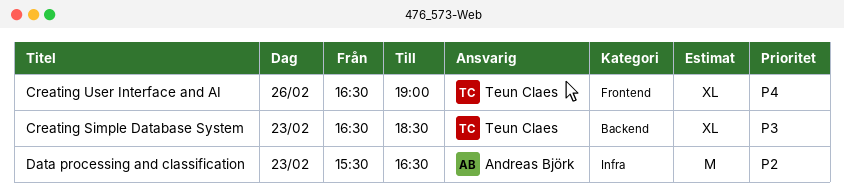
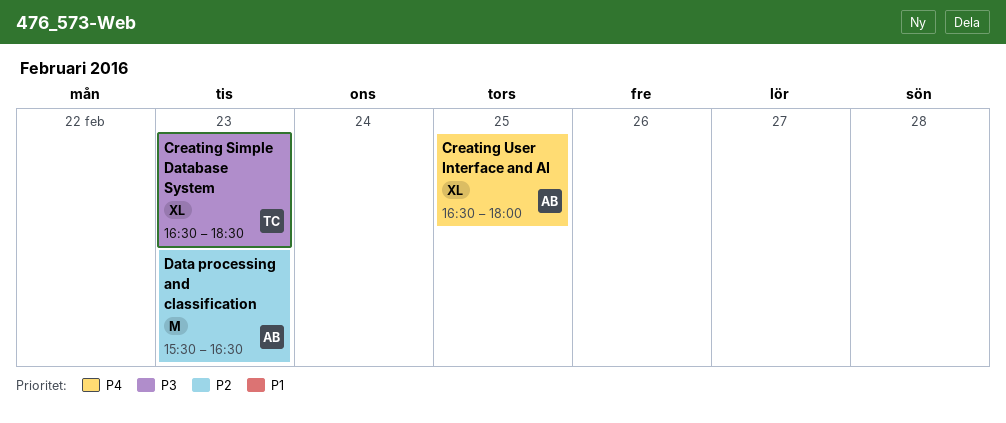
Creating User Interface and AI, owner: Teun Claes -> Andreas Björk
Creating User Interface and AI, day: Feb 26 -> Feb 25
Creating User Interface and AI, ends: 19:00 -> 18:00

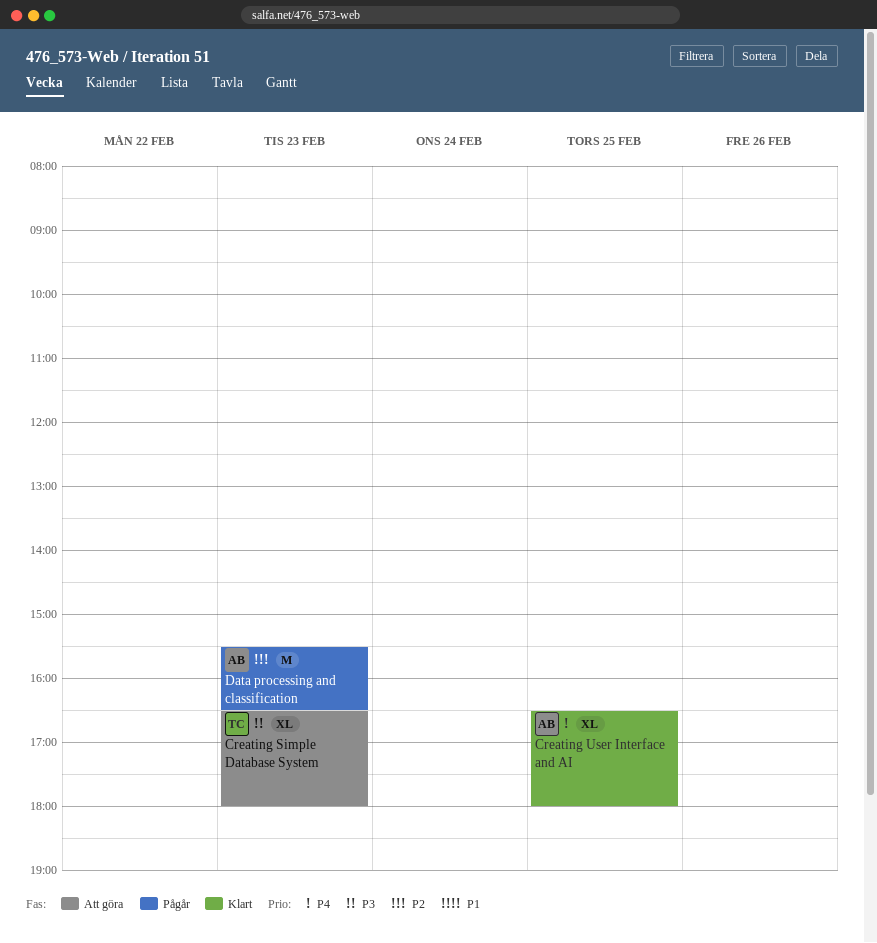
Creating Simple Database System, ends: 18:30 -> 18:00

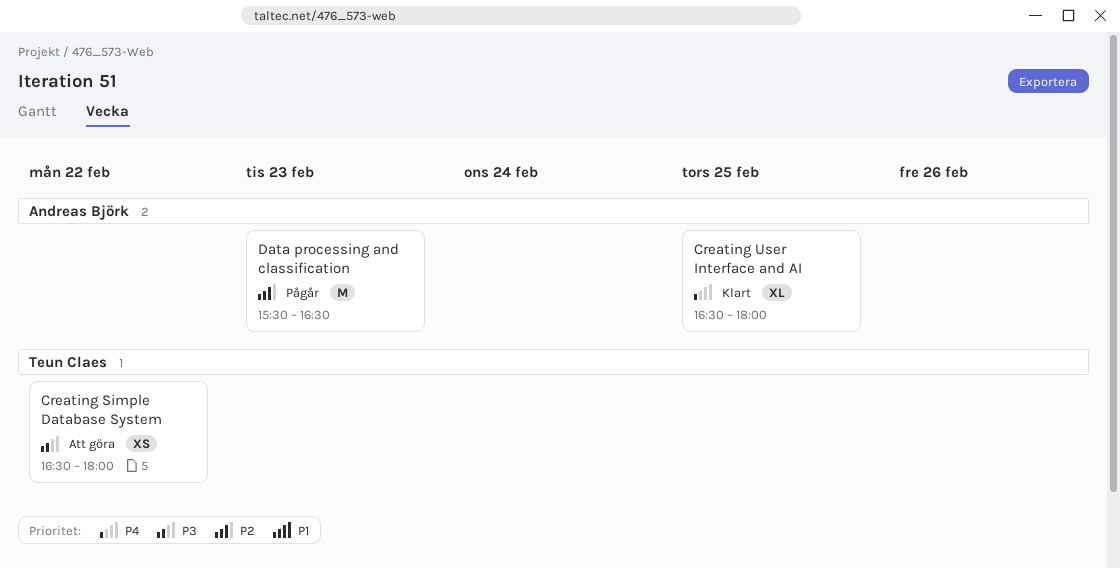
Creating Simple Database System, estimate: XL -> XS
Creating Simple Database System, day: Feb 23 -> Feb 22

